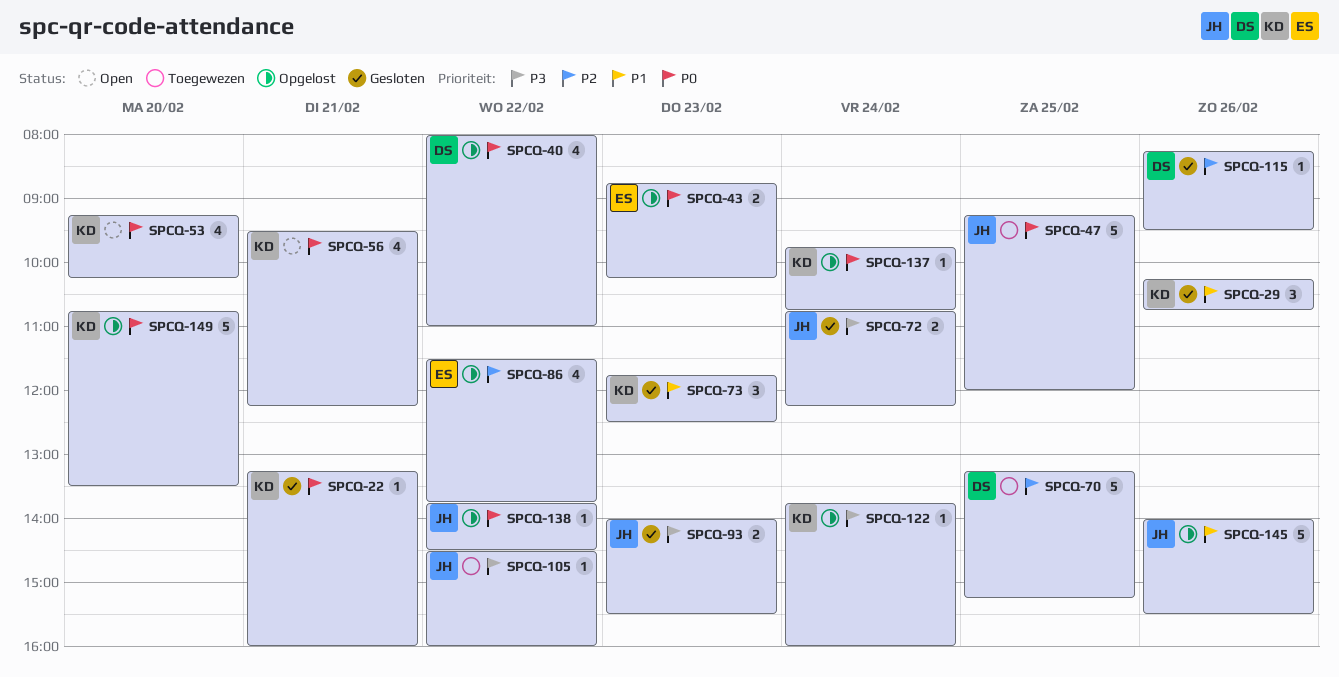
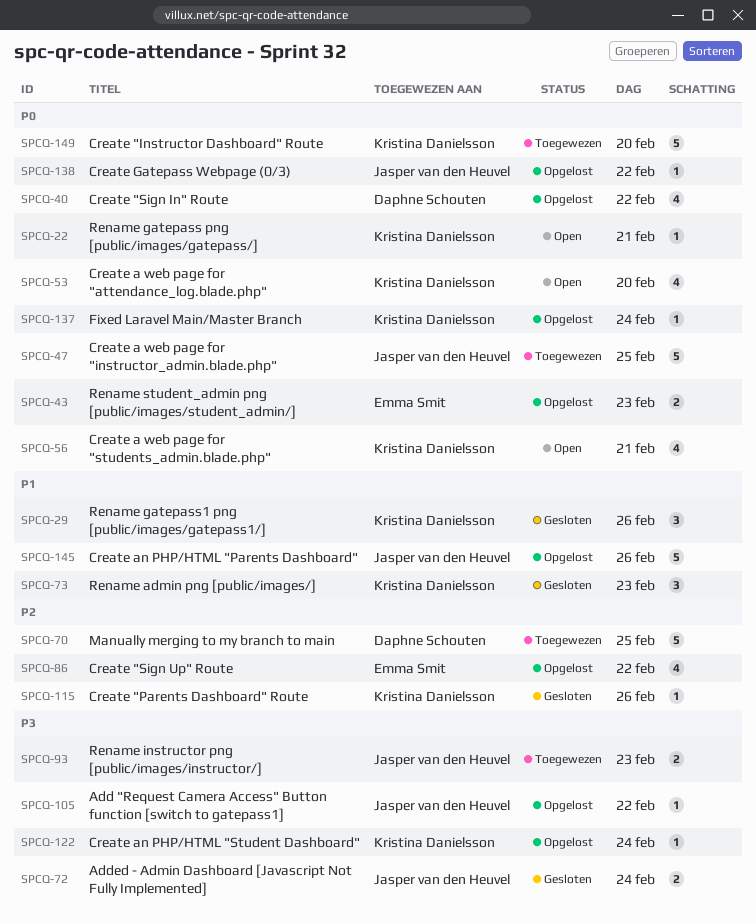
SPCQ-22, status: Gesloten -> Open
SPCQ-93, status: Gesloten -> Toegewezen
SPCQ-105, status: Toegewezen -> Opgelost
SPCQ-115, owner: Daphne Schouten -> Kristina Danielsson
SPCQ-149, status: Opgelost -> Toegewezen

